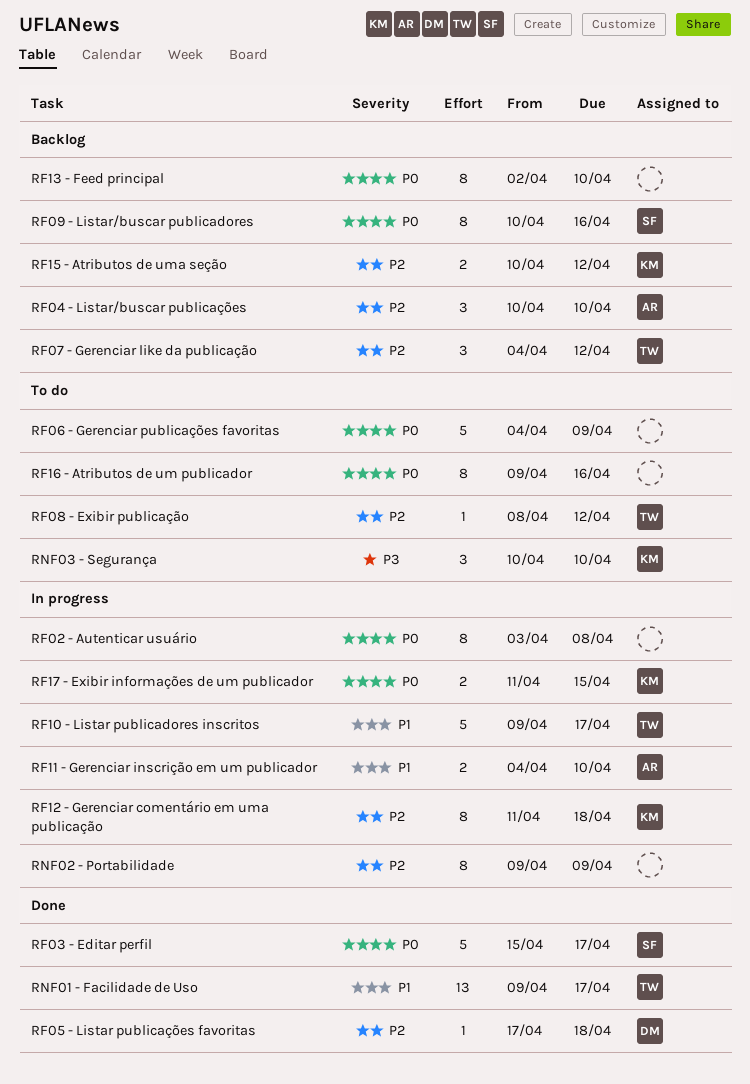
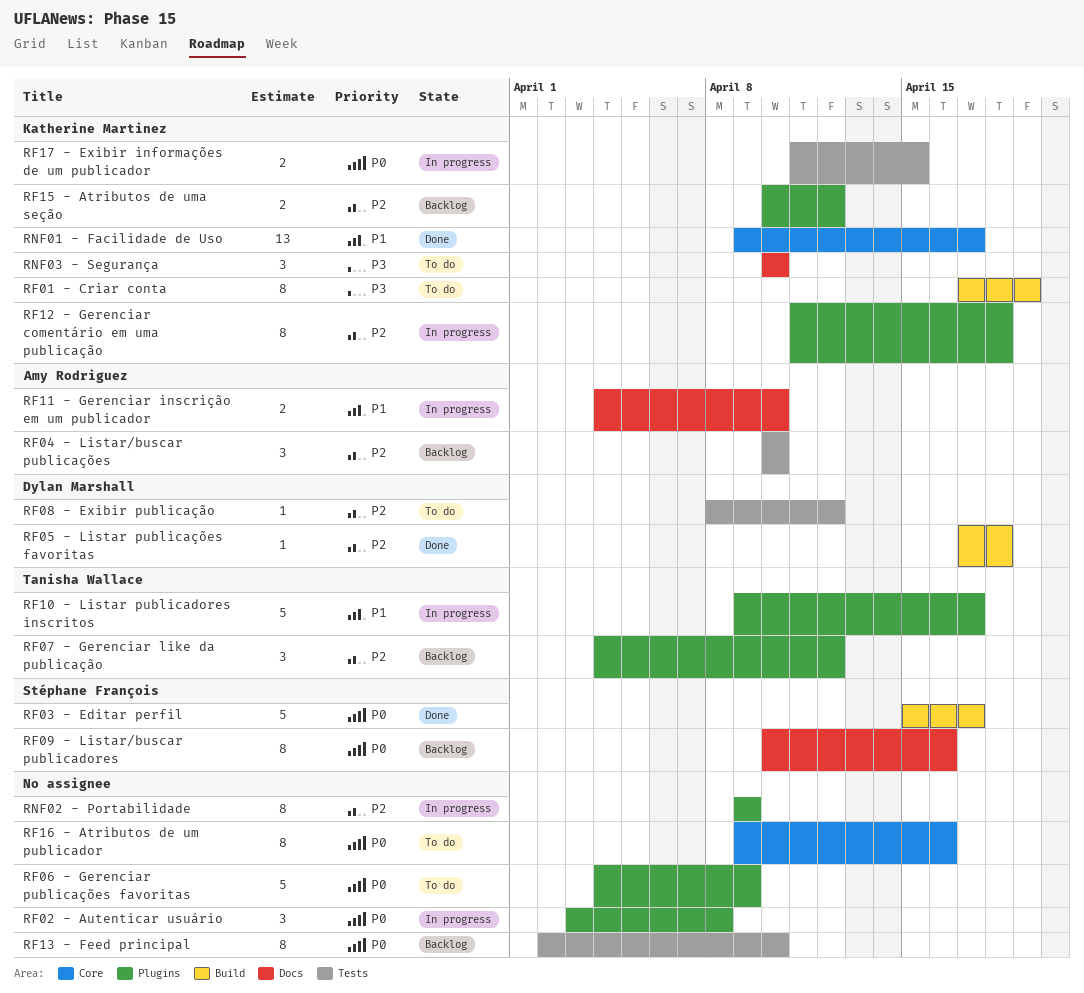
RF01 - Criar conta: none -> present
RF02 - Autenticar usuário, estimate: 8 -> 3
RF08 - Exibir publicação, owner: Tanisha Wallace -> Dylan Marshall
RNF01 - Facilidade de Uso, owner: Tanisha Wallace -> Katherine Martinez

